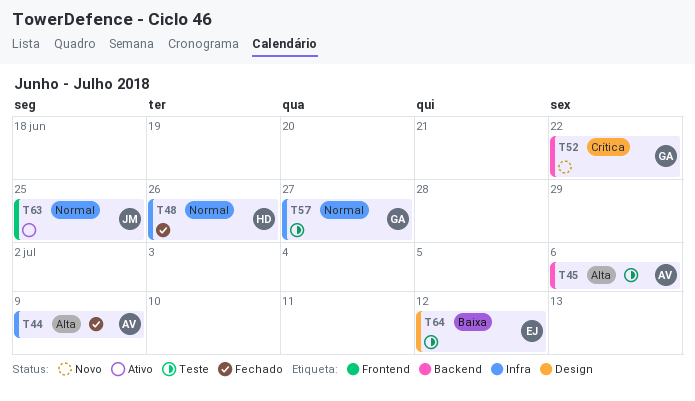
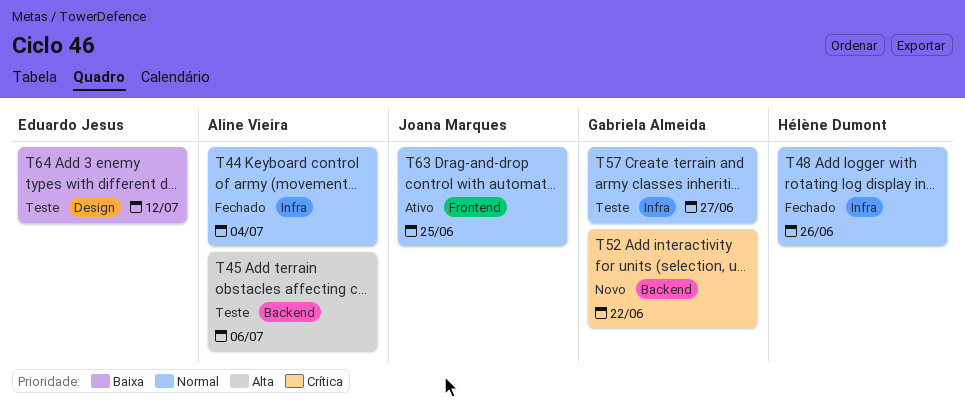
T44, priority: Alta -> Normal
T44, due: Jul 9 -> Jul 4

